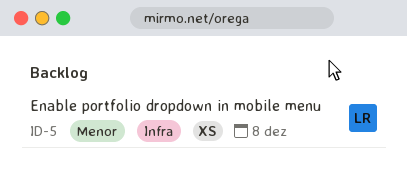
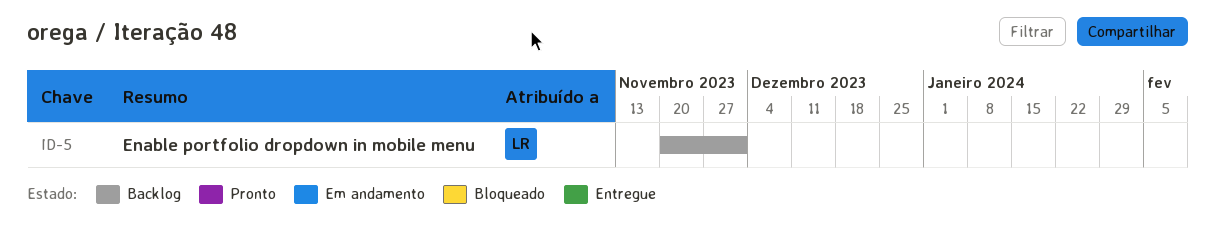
ID-5, due: Dec 8 -> Dec 1

